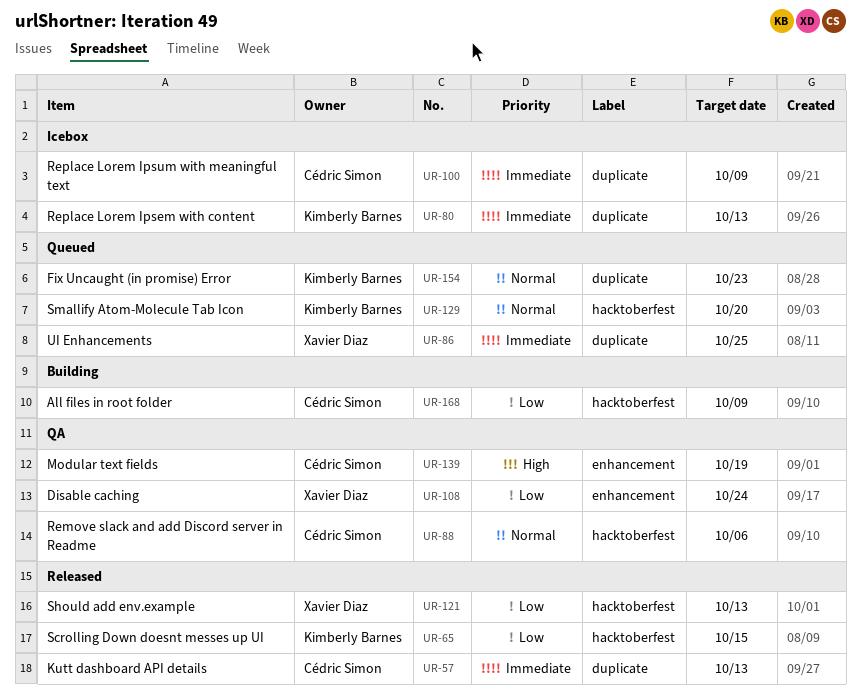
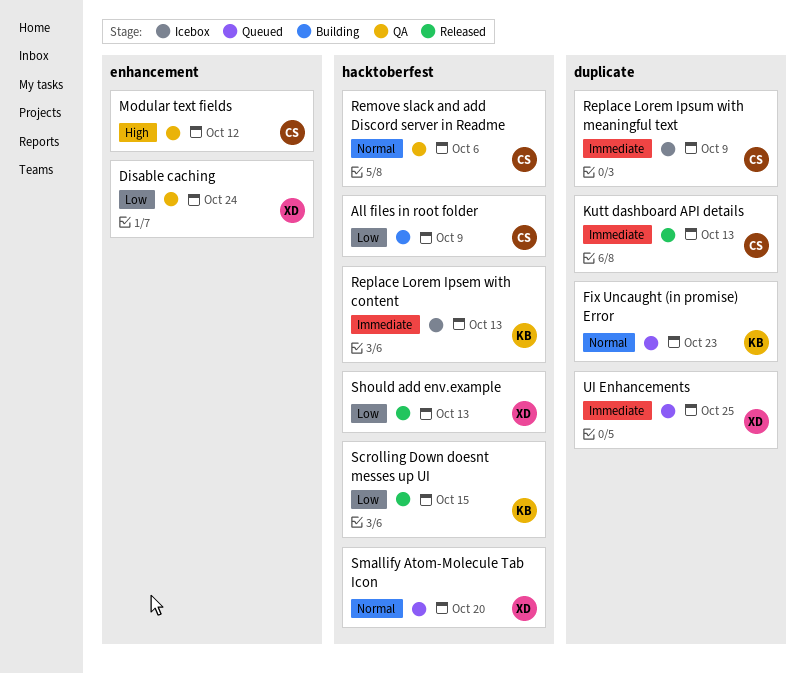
Modular text fields, due: Oct 19 -> Oct 12
Replace Lorem Ipsem with content, label: duplicate -> hacktoberfest
Smallify Atom-Molecule Tab Icon, owner: Kimberly Barnes -> Xavier Diaz

